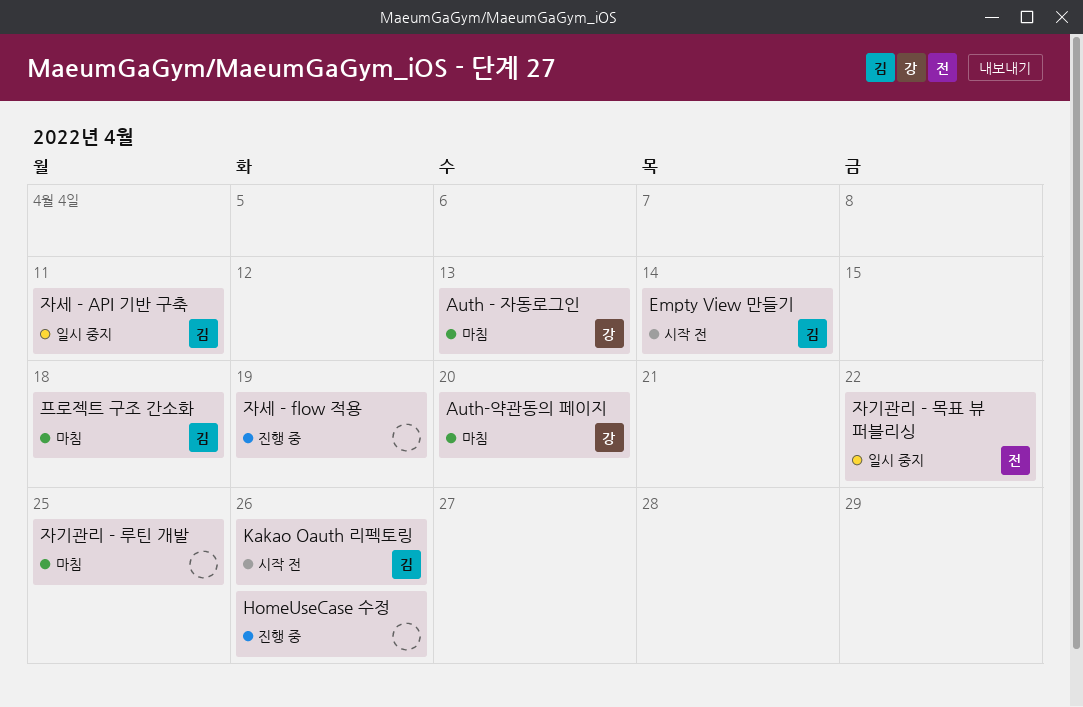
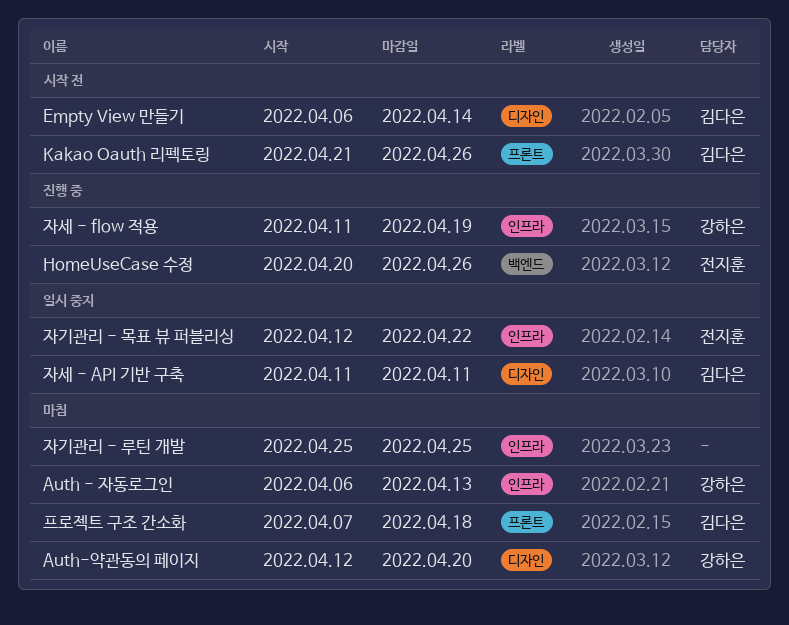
HomeUseCase 수정, owner: none -> 전지훈
자세 - flow 적용, owner: none -> 강하은

